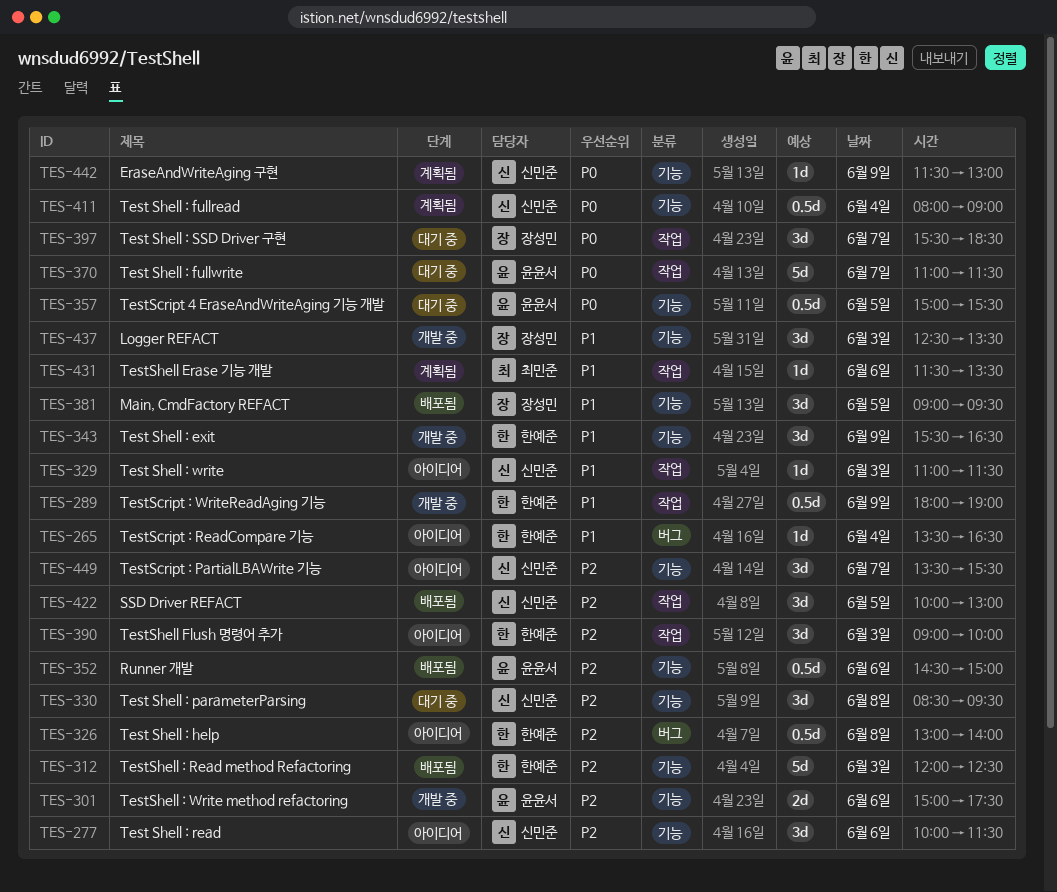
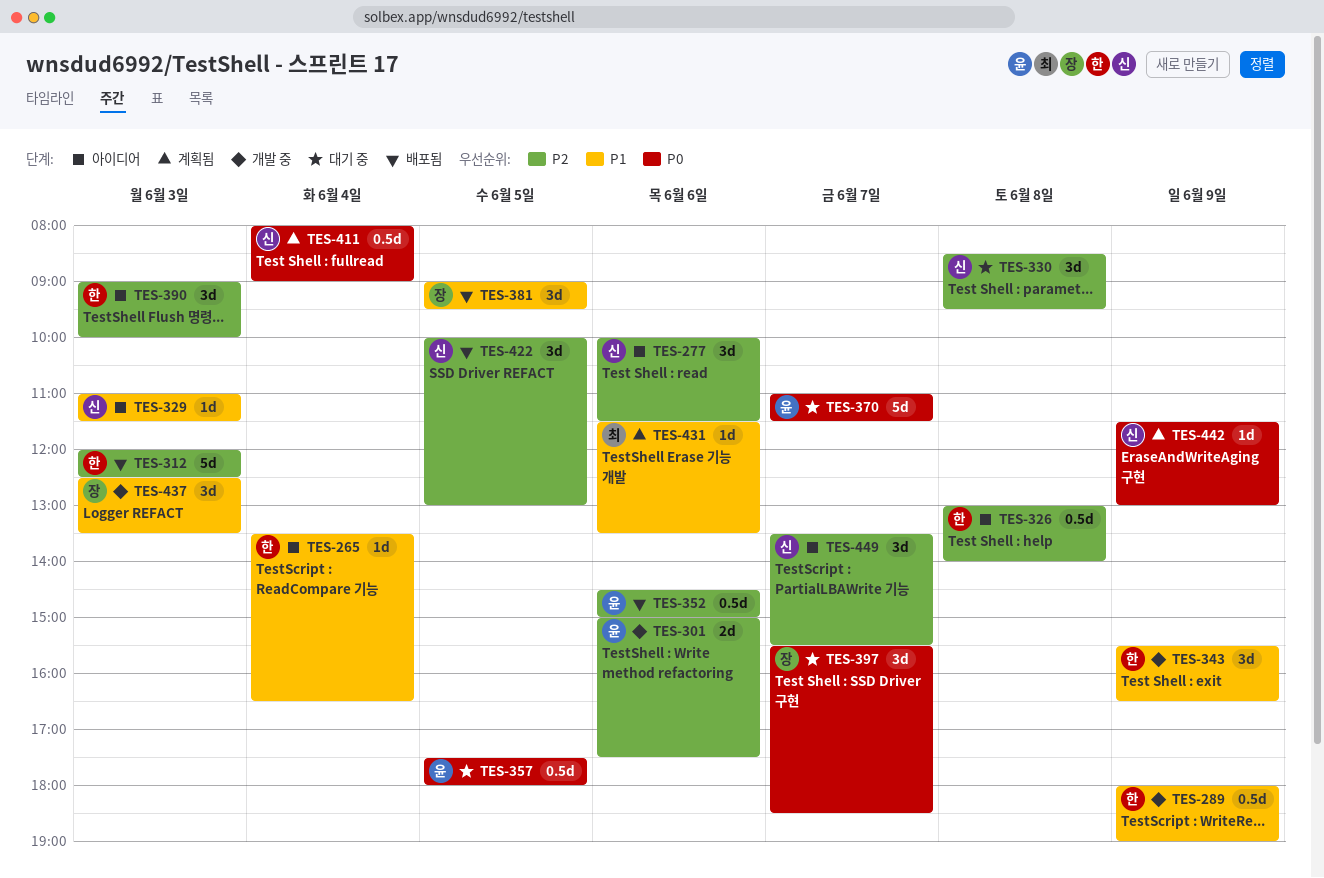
TES-357, begins: 15:00 -> 17:30
TES-357, ends: 15:30 -> 18:00

